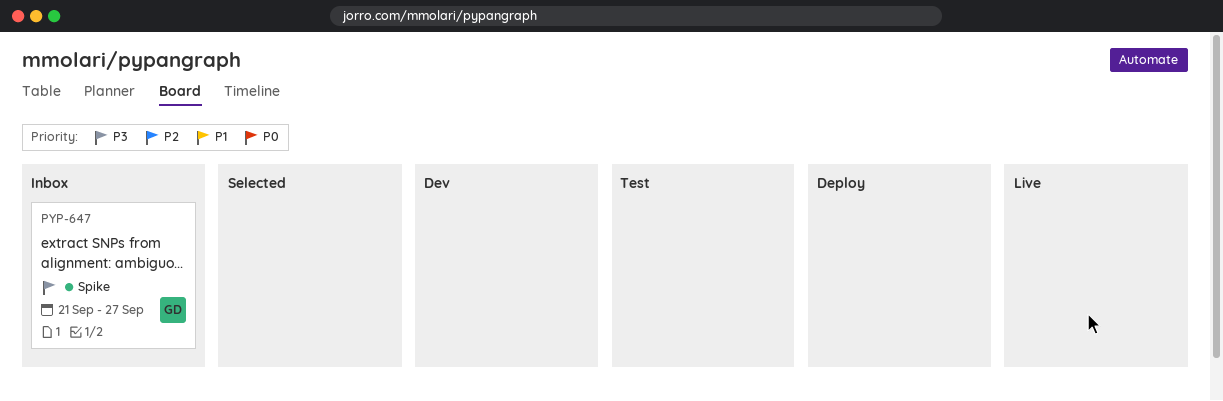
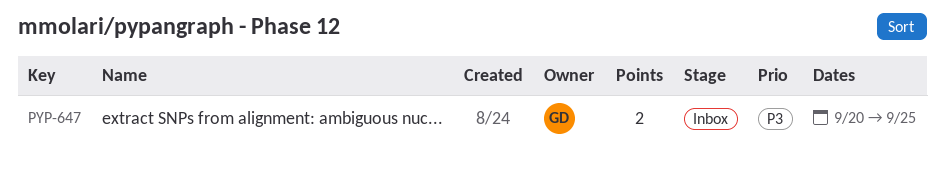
PYP-647, start: Sep 21 -> Sep 20
PYP-647, due: Sep 27 -> Sep 25

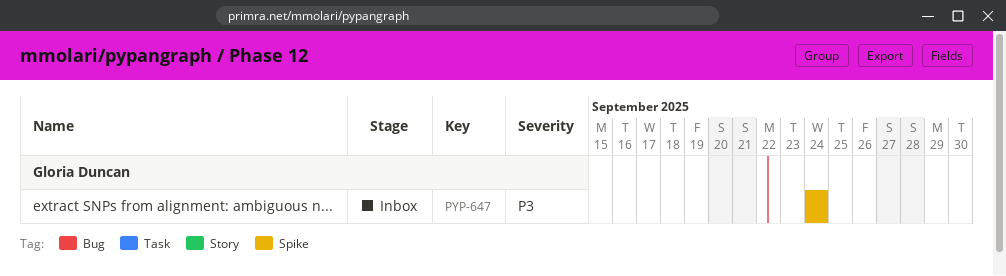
PYP-647, start: Sep 20 -> Sep 24
PYP-647, due: Sep 25 -> Sep 24

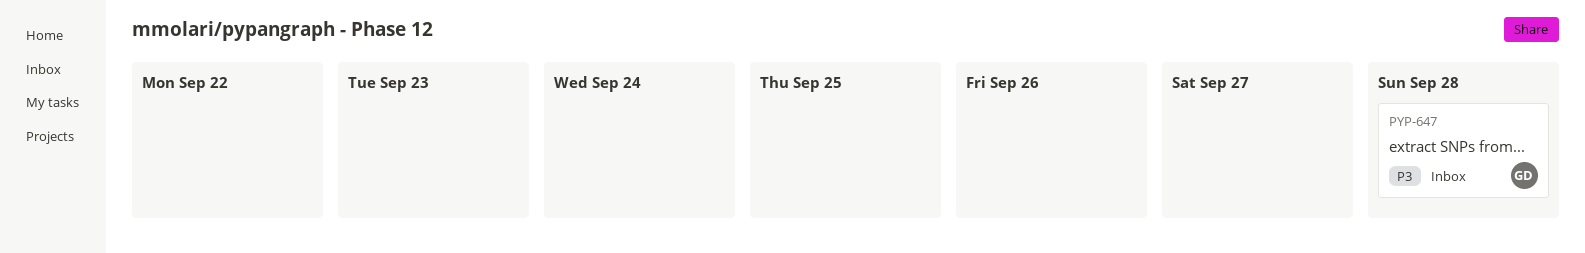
PYP-647, due: Sep 24 -> Sep 28

